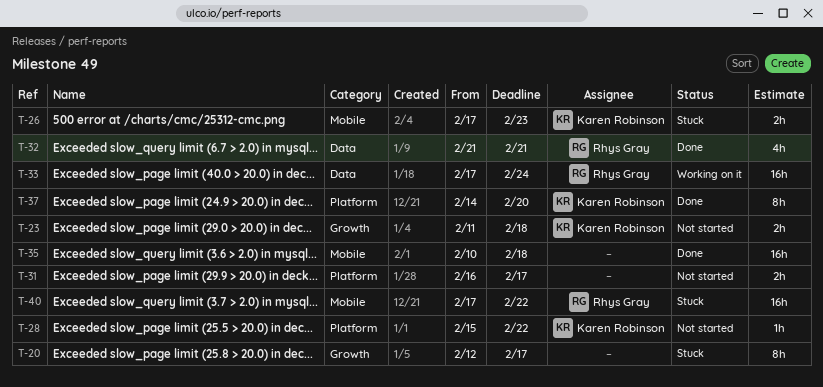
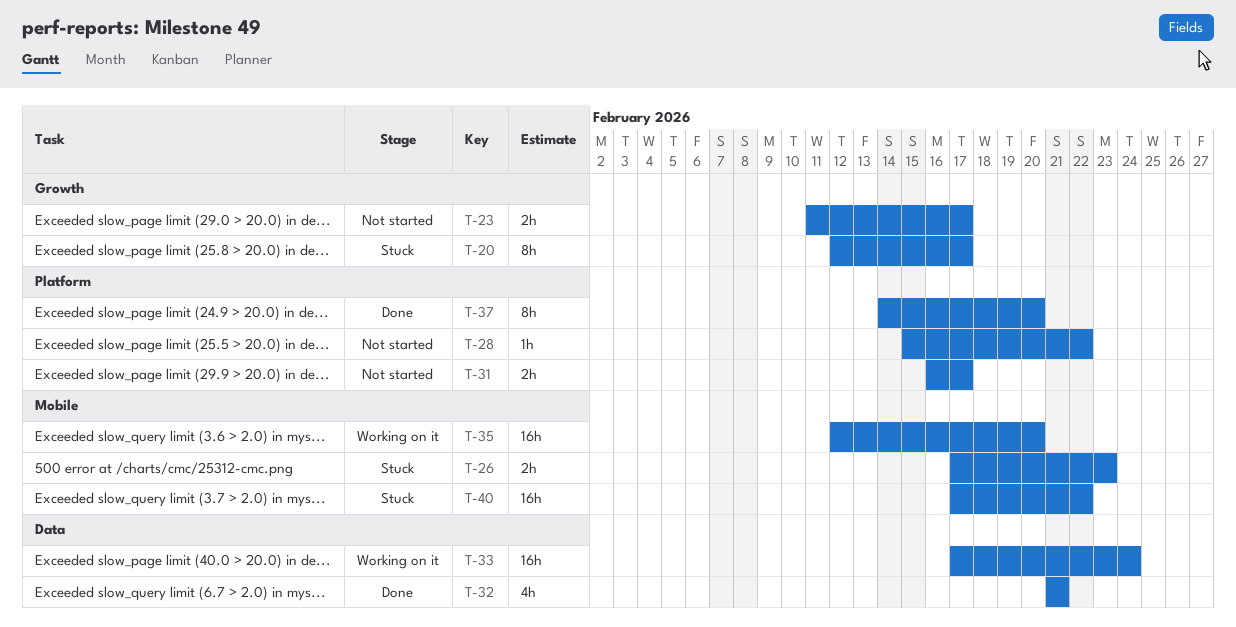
T-23, due: Feb 18 -> Feb 17
T-35, status: Done -> Working on it
T-35, start: Feb 10 -> Feb 12
T-35, due: Feb 18 -> Feb 20

